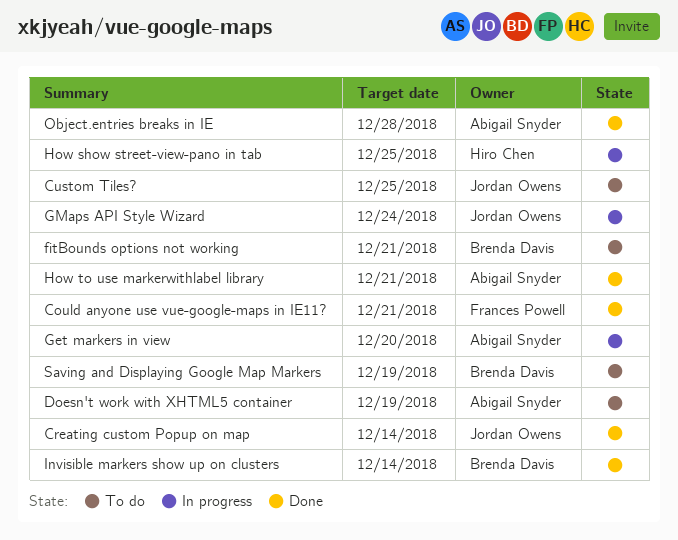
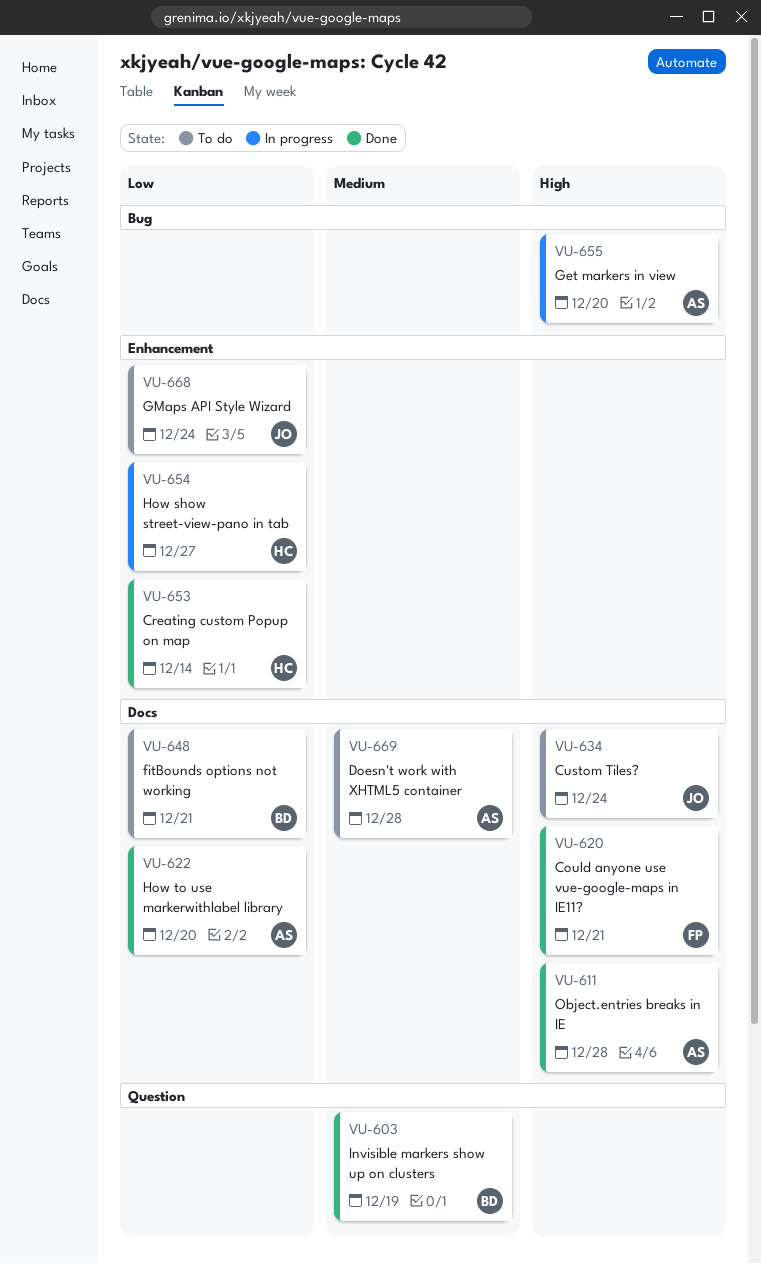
Creating custom Popup on map, owner: Jordan Owens -> Hiro Chen
Custom Tiles?, due: Dec 25 -> Dec 24
Doesn't work with XHTML5 container, due: Dec 19 -> Dec 28
GMaps API Style Wizard, status: In progress -> To do
How show street-view-pano in tab, due: Dec 25 -> Dec 27
How to use markerwithlabel library, due: Dec 21 -> Dec 20
Invisible markers show up on clusters, due: Dec 14 -> Dec 19
Saving and Displaying Google Map Markers: present -> none

